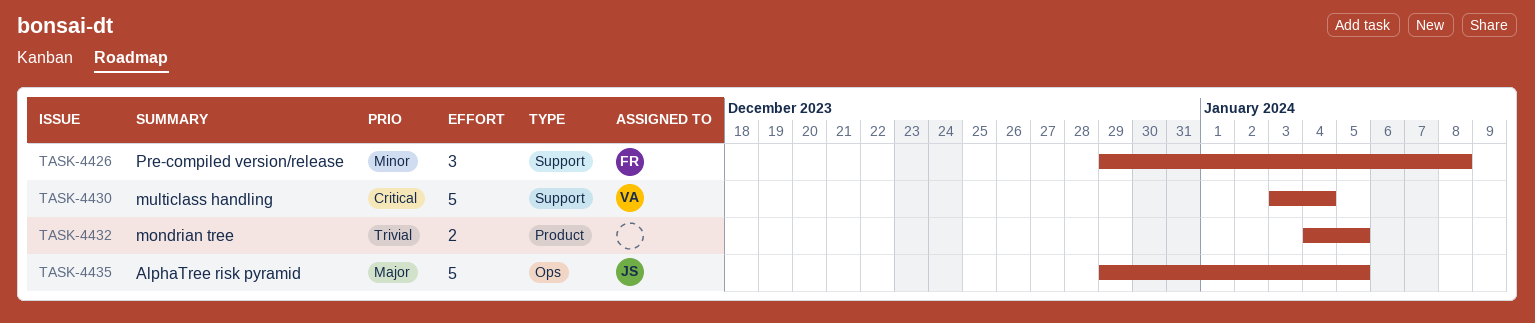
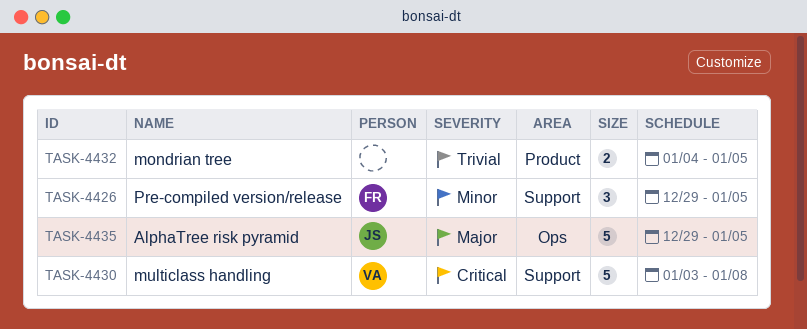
TASK-4426, due: Jan 8 -> Jan 5
TASK-4430, due: Jan 4 -> Jan 8

